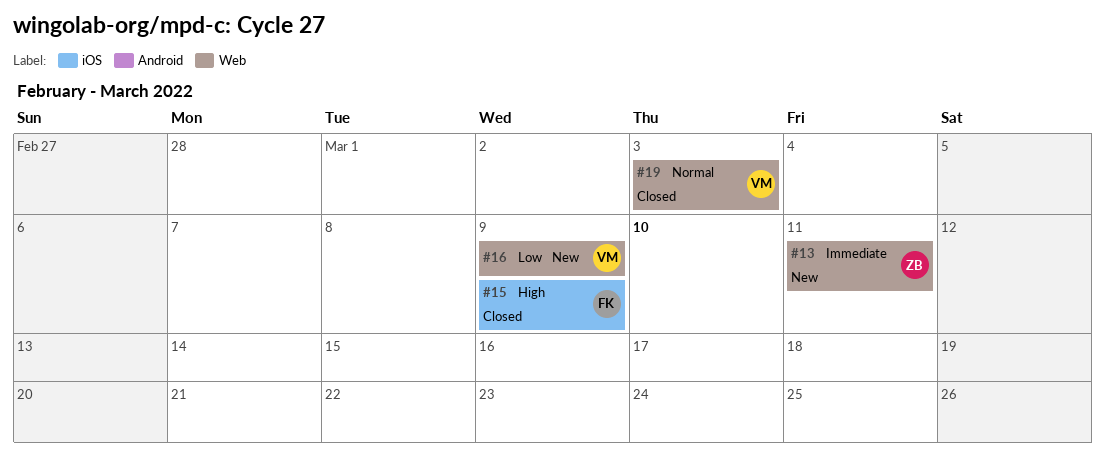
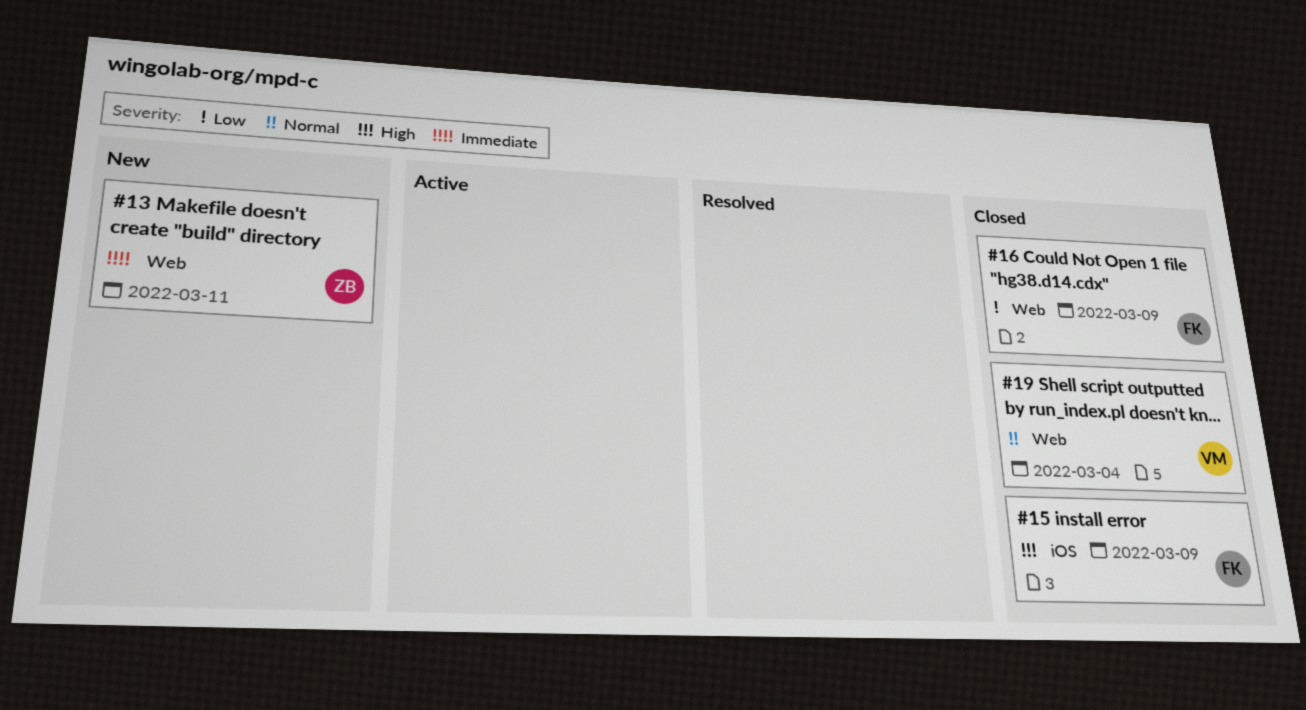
#16, status: New -> Closed
#16, owner: VM -> FK
#19, due: Mar 3 -> Mar 4

